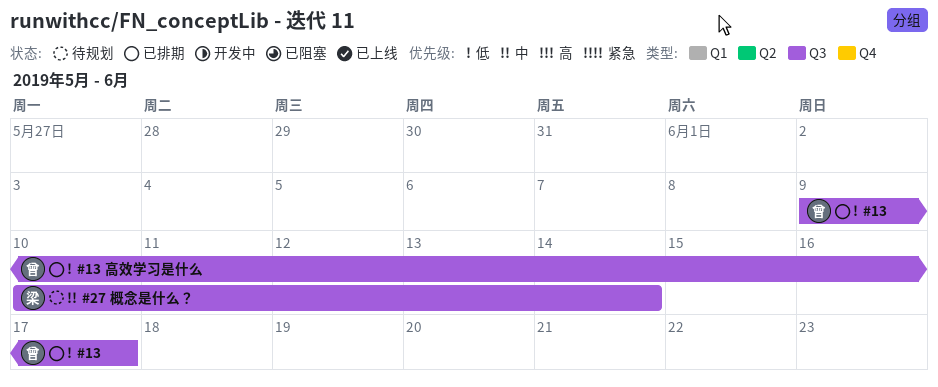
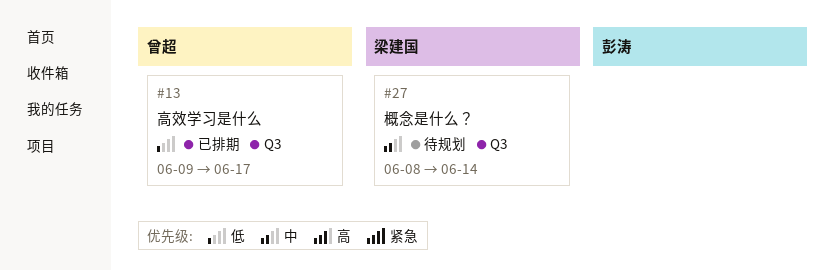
#27, start: Jun 10 -> Jun 8

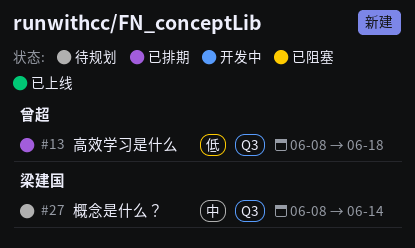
#13, start: Jun 9 -> Jun 8
#13, due: Jun 17 -> Jun 18

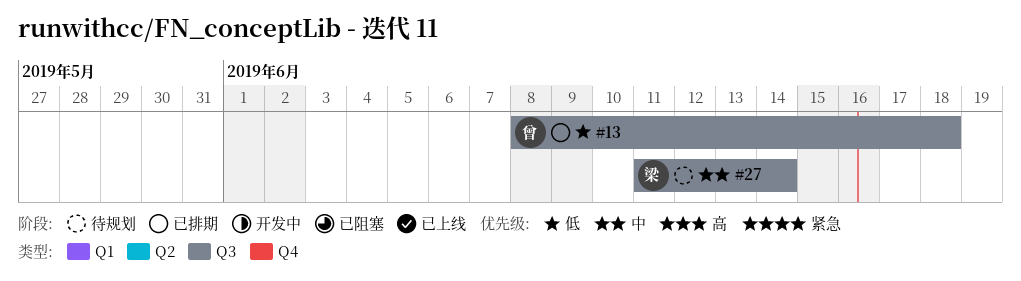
#27, start: Jun 8 -> Jun 11

